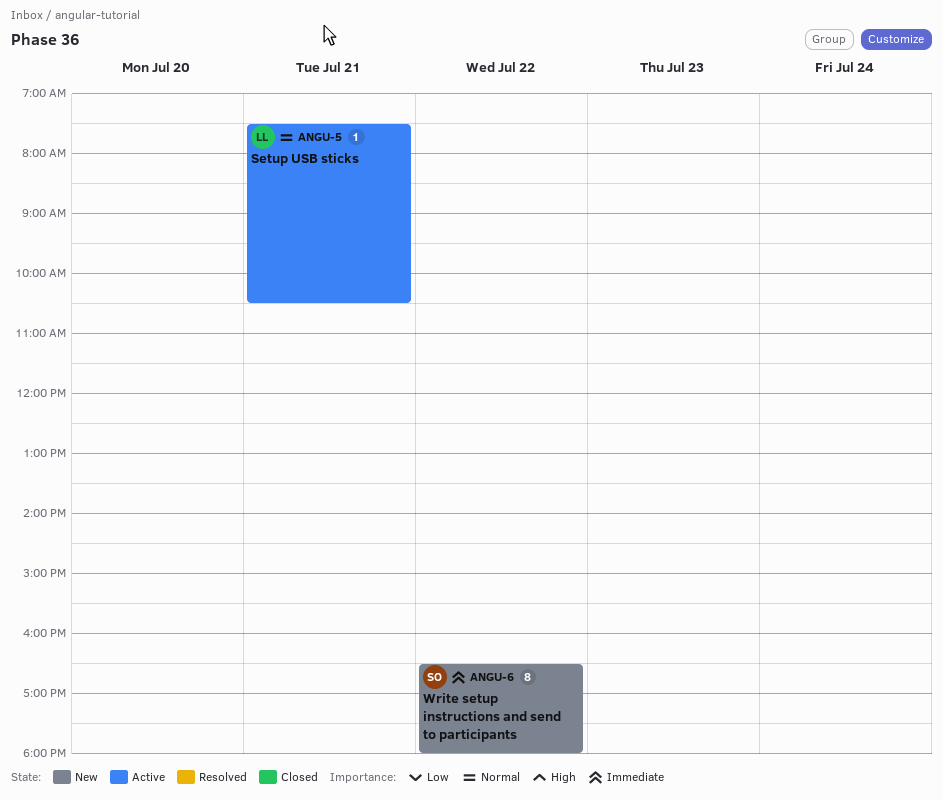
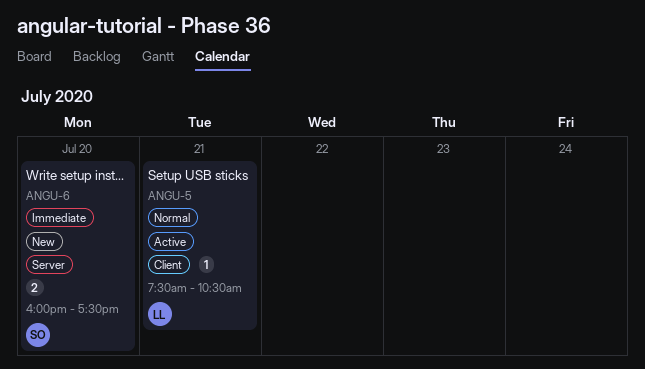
ANGU-6, estimate: 8 -> 2
ANGU-6, day: Jul 22 -> Jul 20
ANGU-6, begins: 16:30 -> 16:00
ANGU-6, ends: 18:00 -> 17:30

